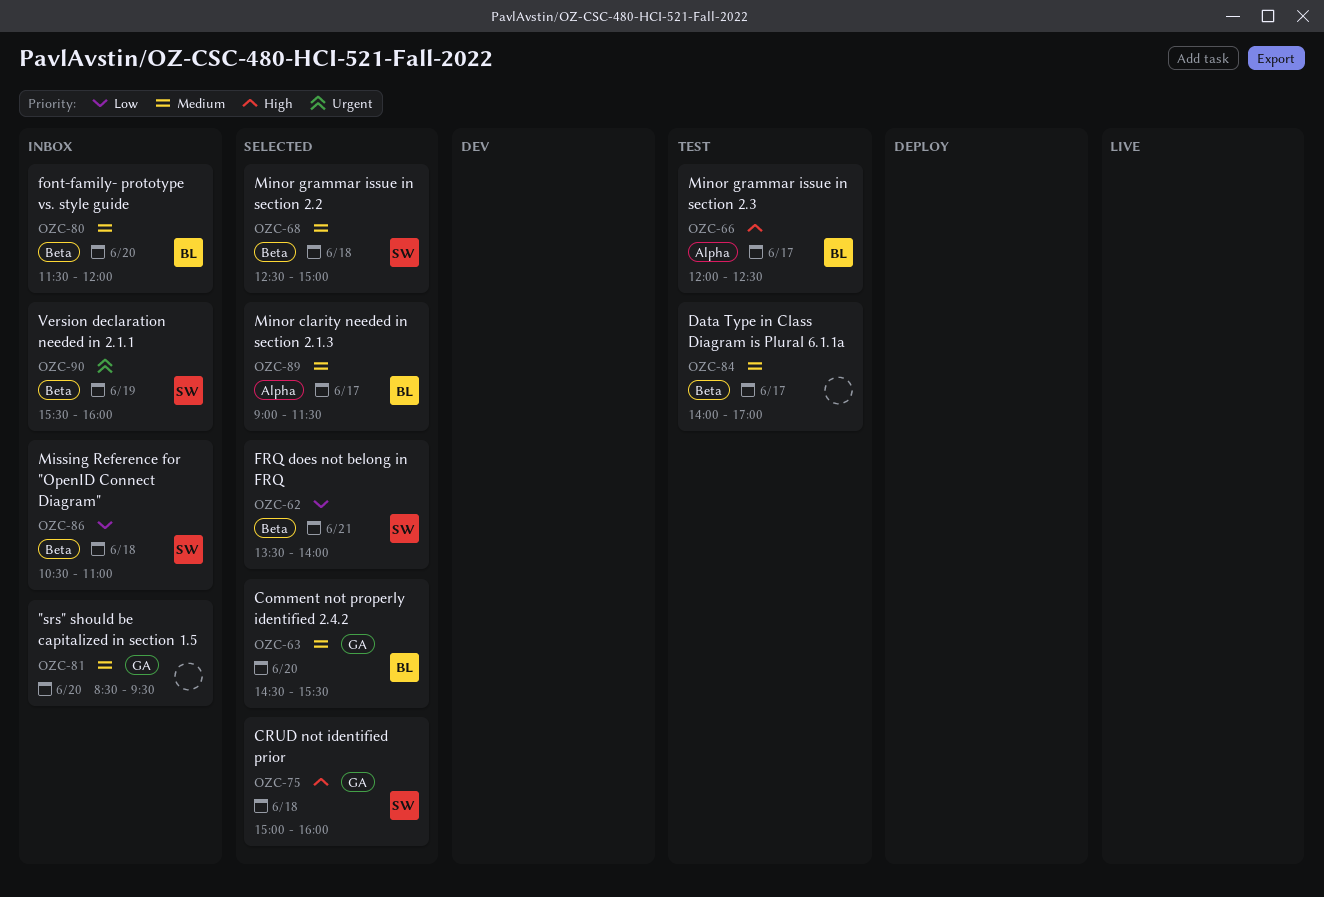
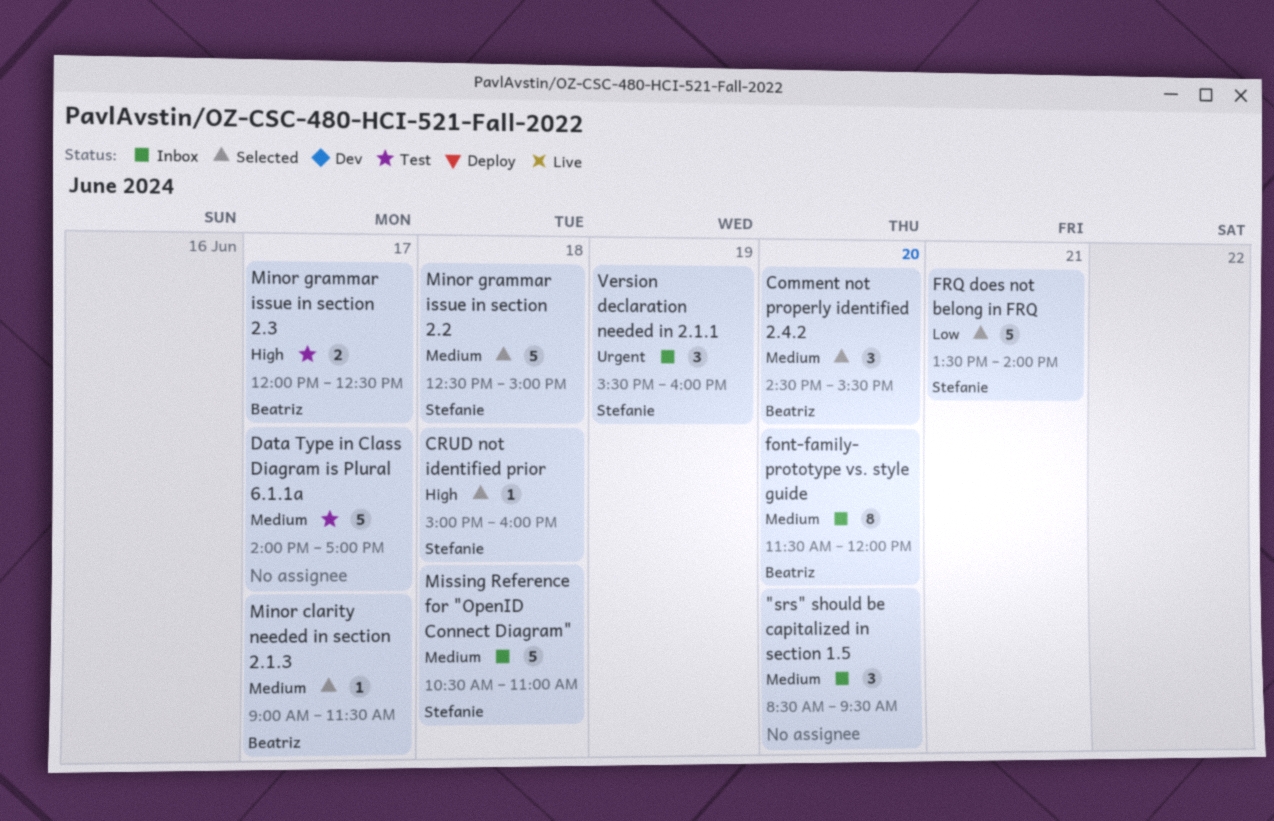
Missing Reference for "OpenID Connect Diagram", priority: Low -> Medium

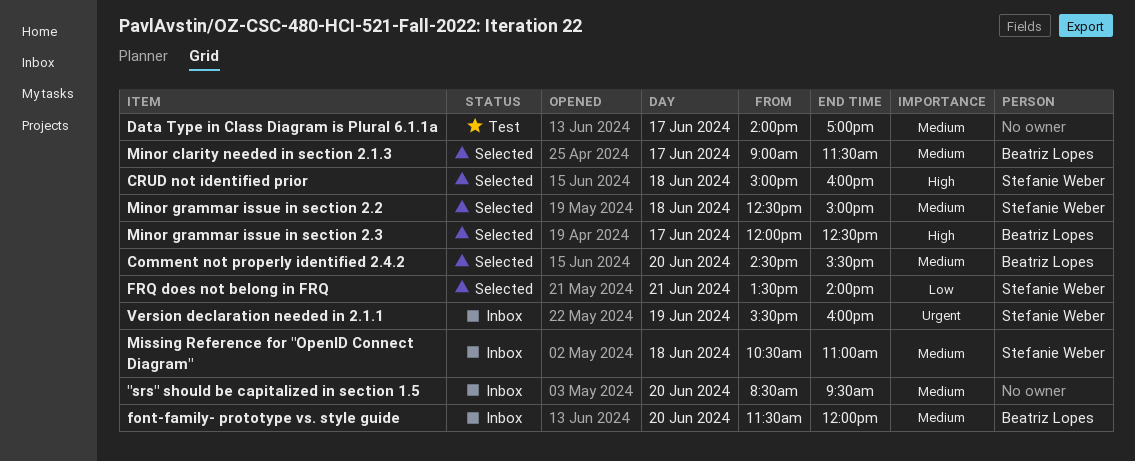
Minor grammar issue in section 2.3, status: Test -> Selected

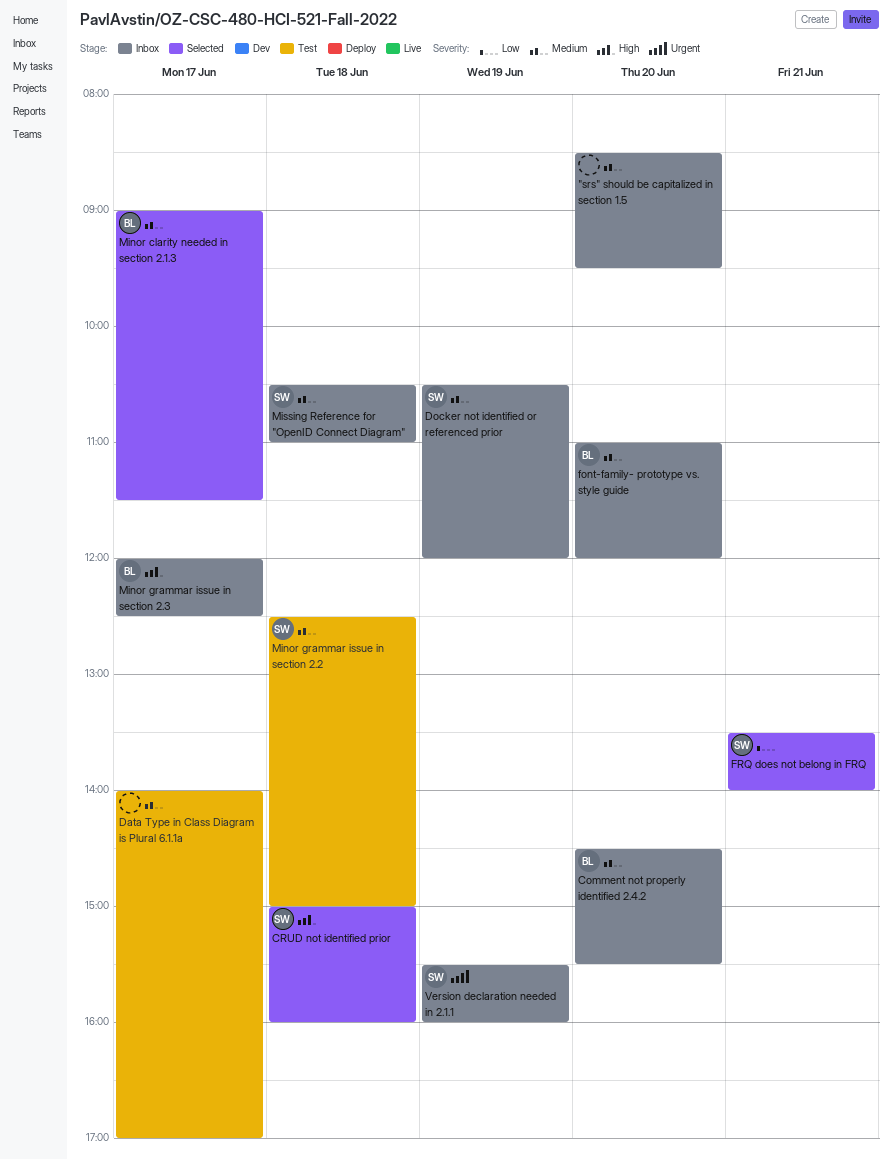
Comment not properly identified 2.4.2, status: Selected -> Inbox
Docker not identified or referenced prior: none -> present
font-family- prototype vs. style guide, begins: 11:30 -> 11:00
Minor grammar issue in section 2.2, status: Selected -> Test
Minor grammar issue in section 2.3, status: Selected -> Inbox

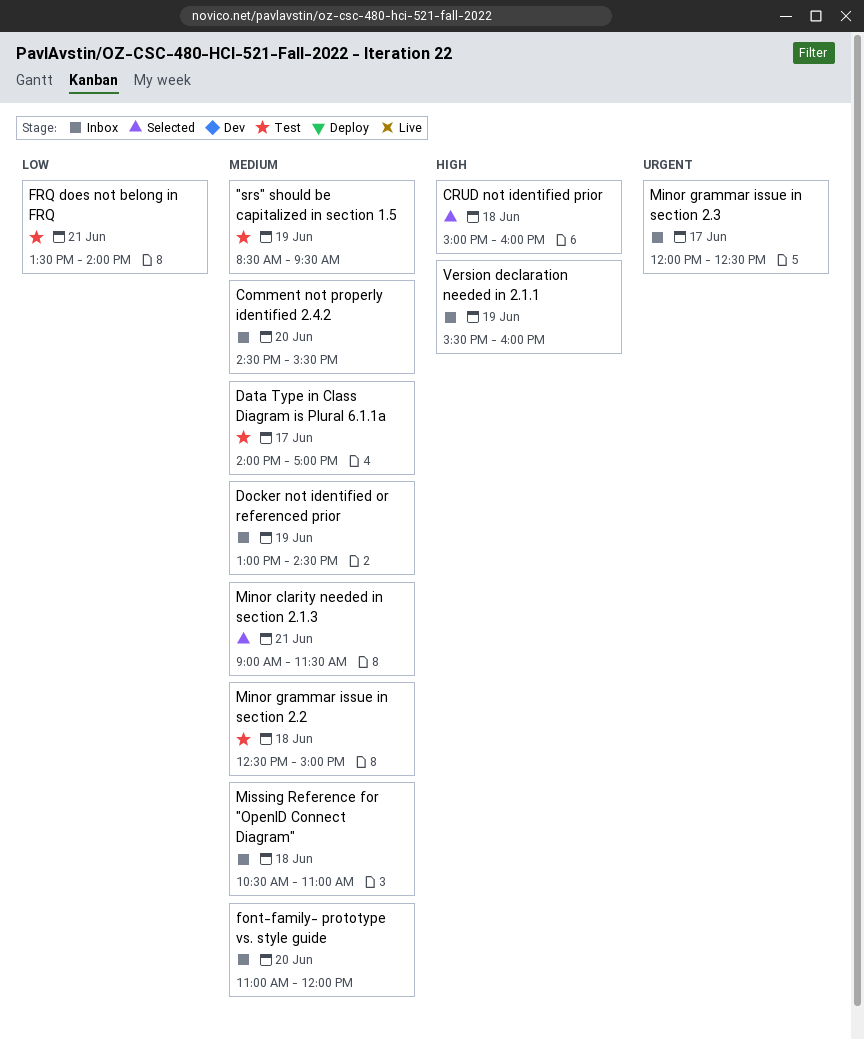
"srs" should be capitalized in section 1.5, status: Inbox -> Test
"srs" should be capitalized in section 1.5, day: Jun 20 -> Jun 19
Docker not identified or referenced prior, begins: 10:30 -> 13:00
Docker not identified or referenced prior, ends: 12:00 -> 14:30
FRQ does not belong in FRQ, status: Selected -> Test
Minor clarity needed in section 2.1.3, day: Jun 17 -> Jun 21
Minor grammar issue in section 2.3, priority: High -> Urgent
Version declaration needed in 2.1.1, priority: Urgent -> High

